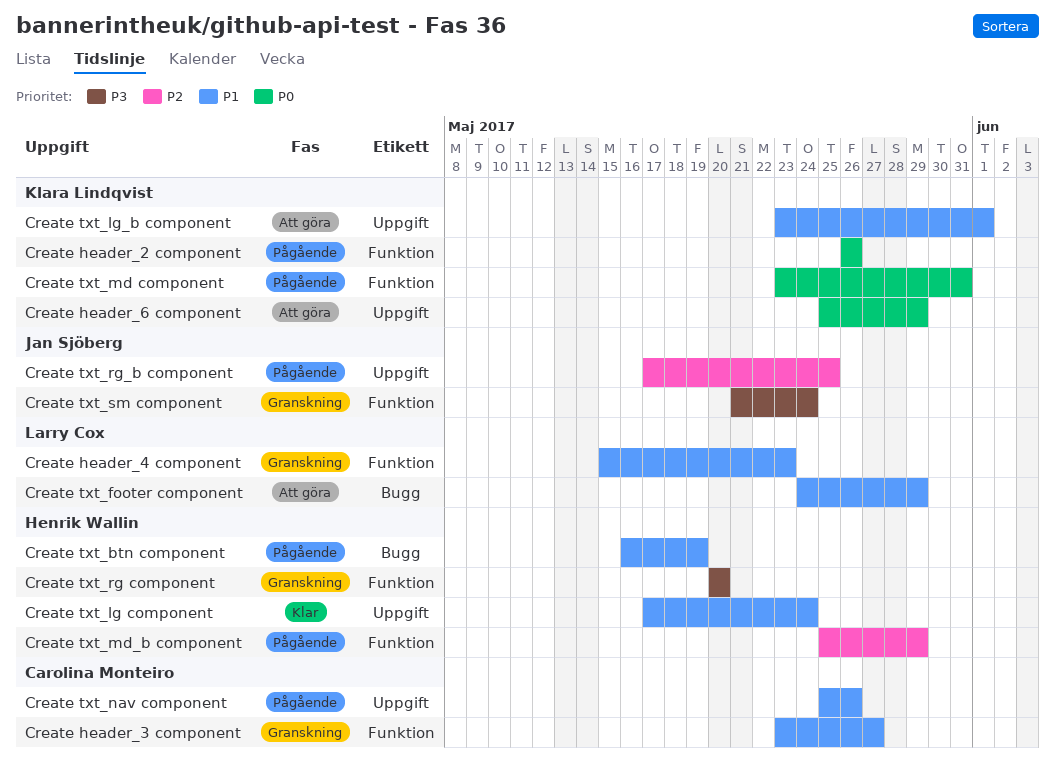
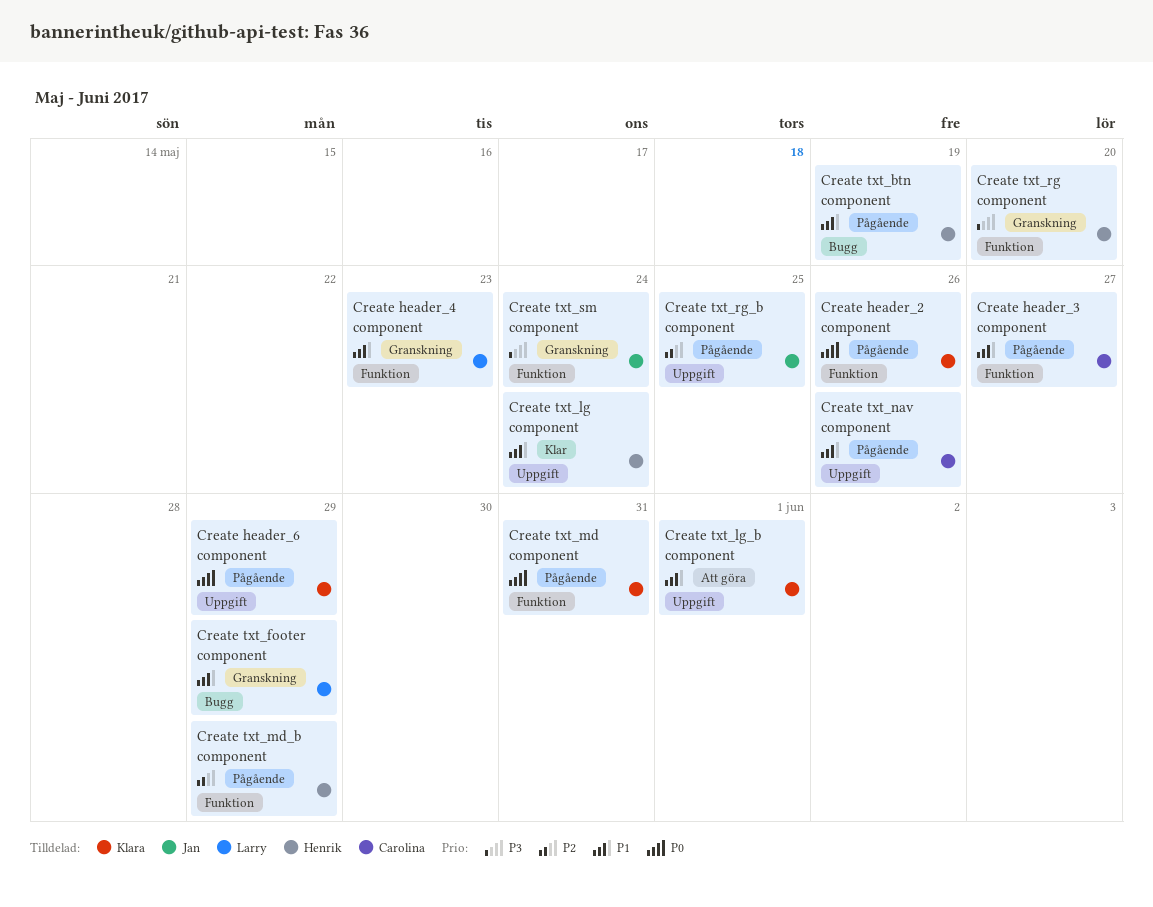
Create header_3 component, status: Granskning -> Pågående
Create header_6 component, status: Att göra -> Pågående
Create txt_footer component, status: Att göra -> Granskning

